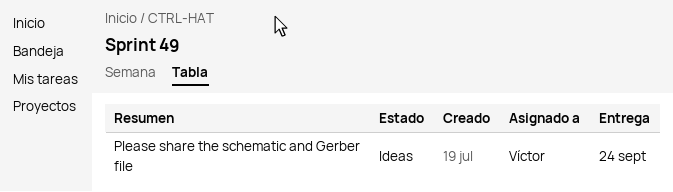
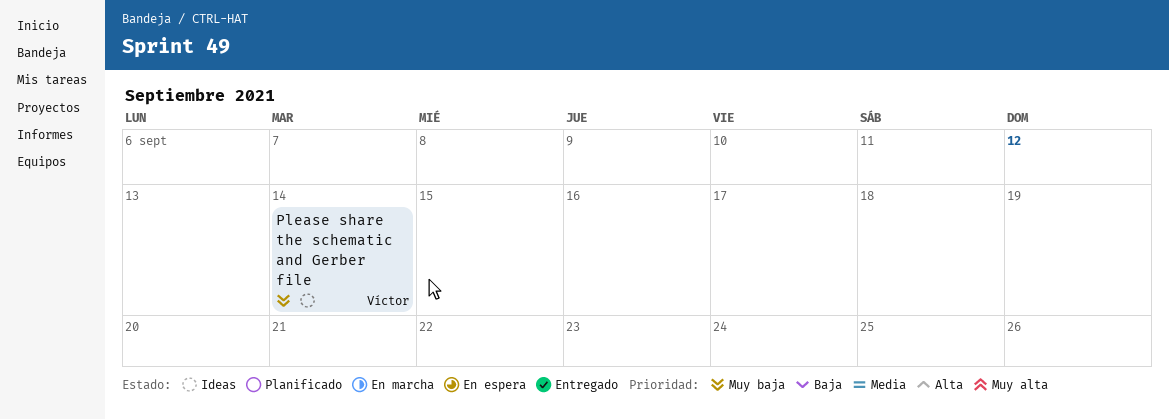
Please share the schematic and Gerber file, due: Sep 24 -> Sep 14

